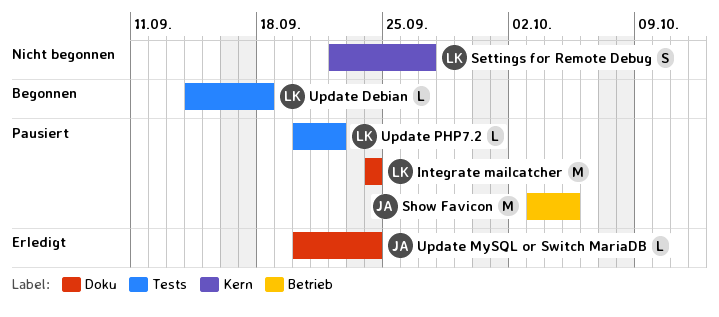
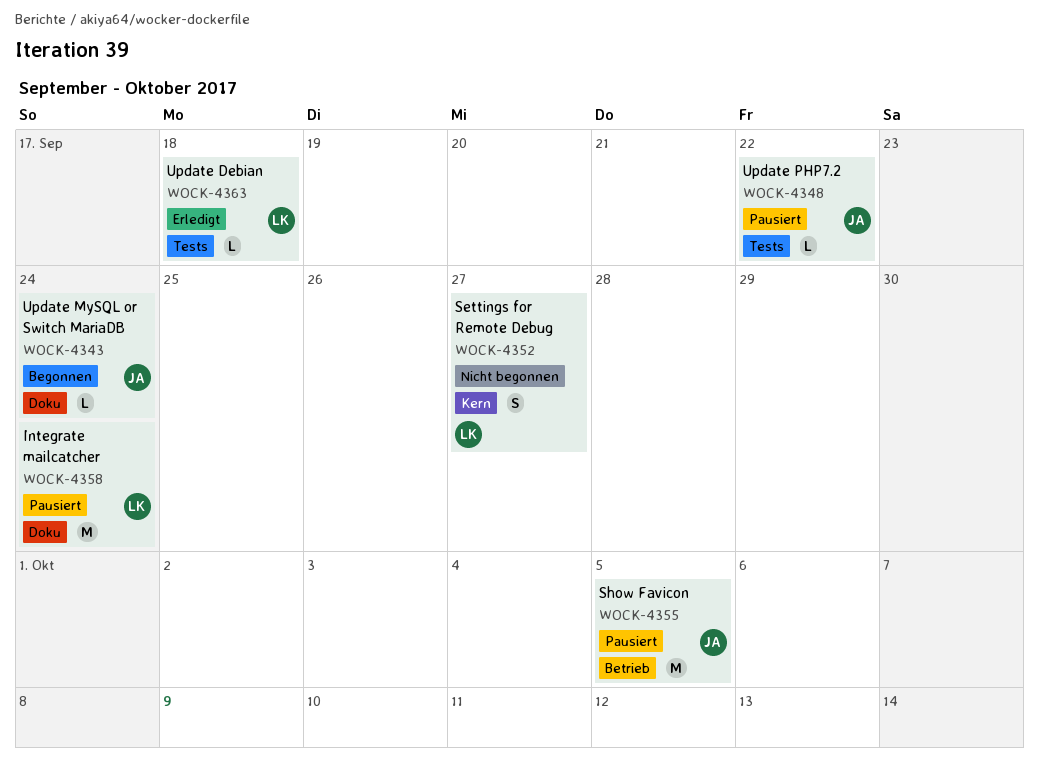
Update Debian, status: Begonnen -> Erledigt
Update MySQL or Switch MariaDB, status: Erledigt -> Begonnen
Update PHP7.2, owner: LK -> JA

